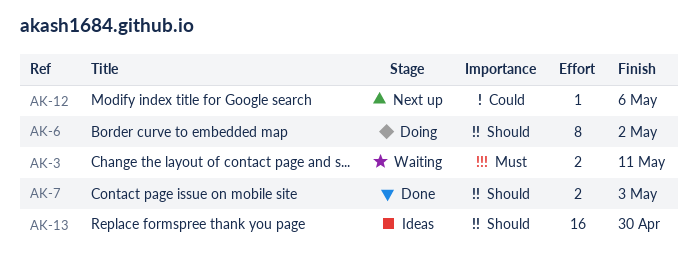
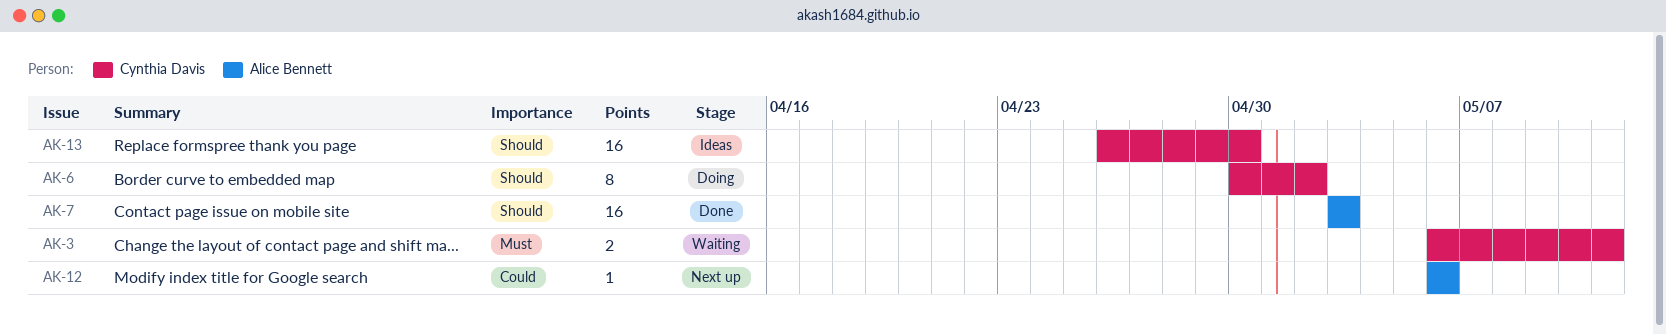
AK-7, estimate: 2 -> 16

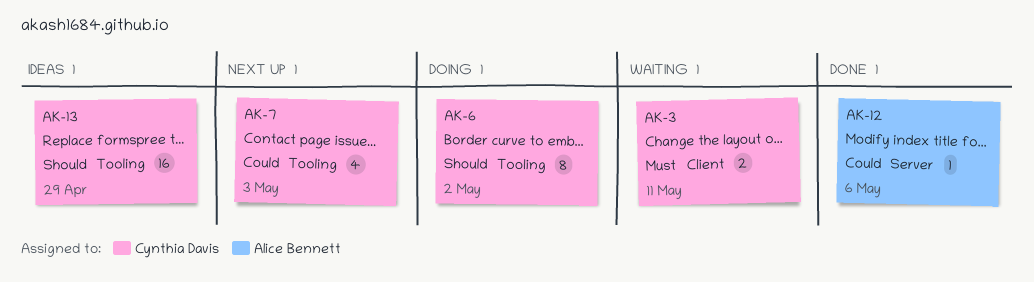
AK-7, status: Done -> Next up
AK-7, owner: Alice Bennett -> Cynthia Davis
AK-7, priority: Should -> Could
AK-7, estimate: 16 -> 4
AK-12, status: Next up -> Done
AK-13, due: Apr 30 -> Apr 29

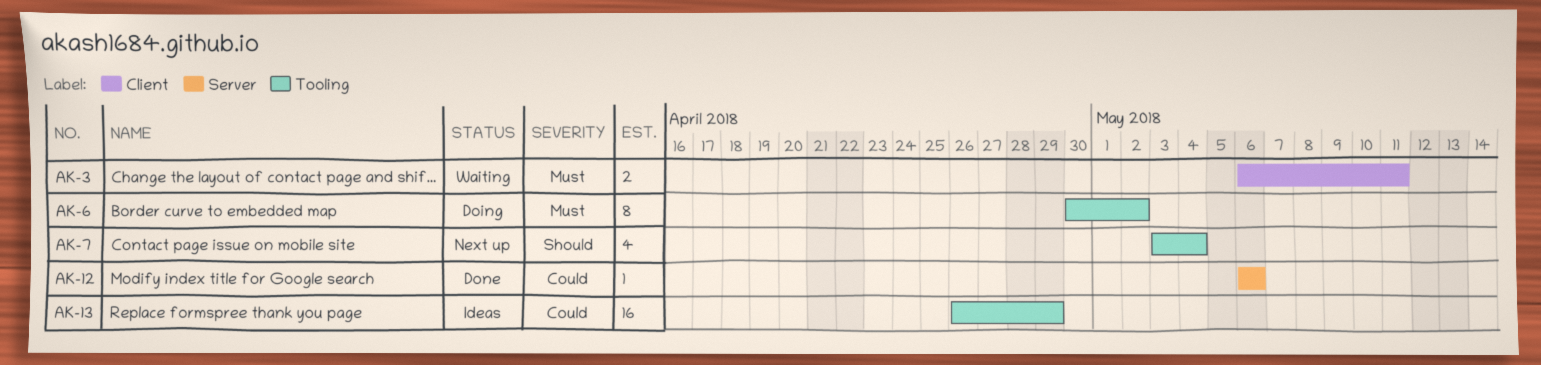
AK-6, priority: Should -> Must
AK-7, priority: Could -> Should
AK-7, due: May 3 -> May 4
AK-13, priority: Should -> Could

